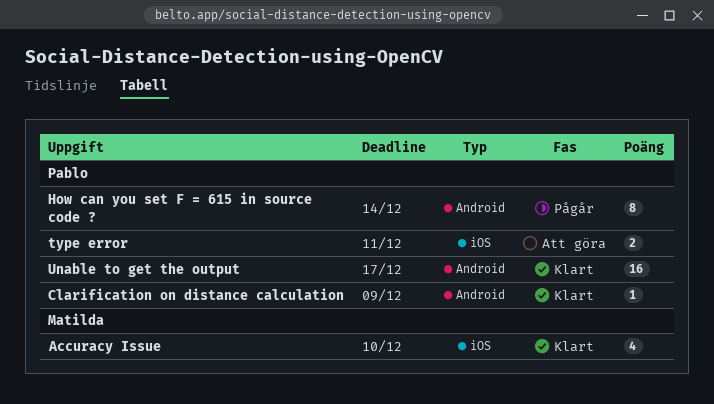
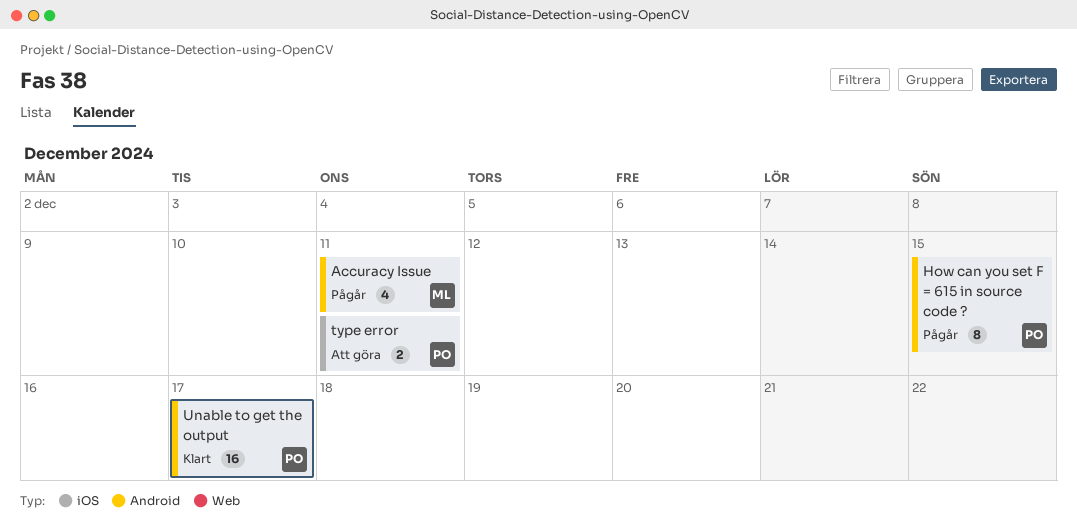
Accuracy Issue, status: Klart -> Pågår
Accuracy Issue, label: iOS -> Android
Accuracy Issue, due: Dec 10 -> Dec 11
Clarification on distance calculation: present -> none
How can you set F = 615 in source code ?, due: Dec 14 -> Dec 15

